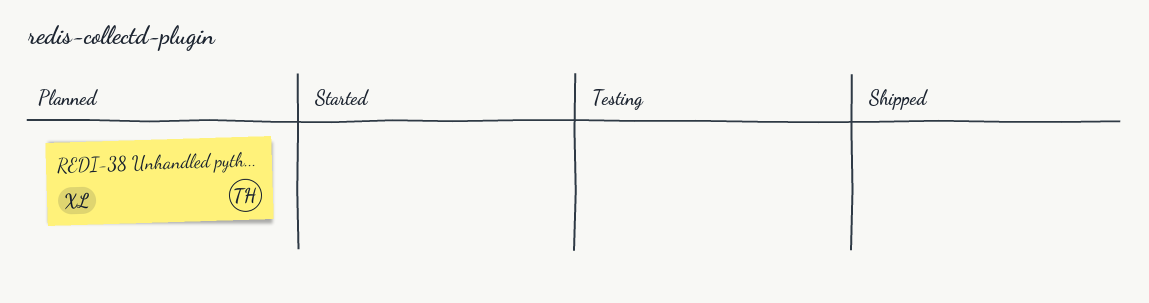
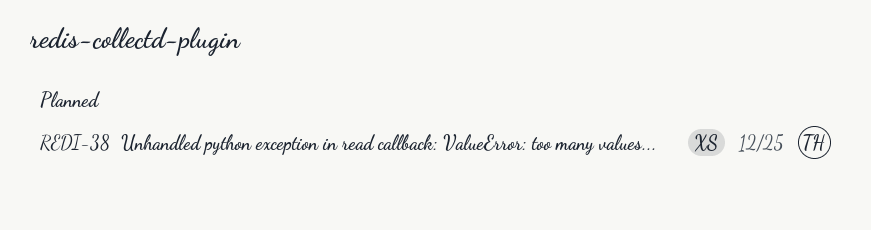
REDI-38, estimate: XL -> XS

